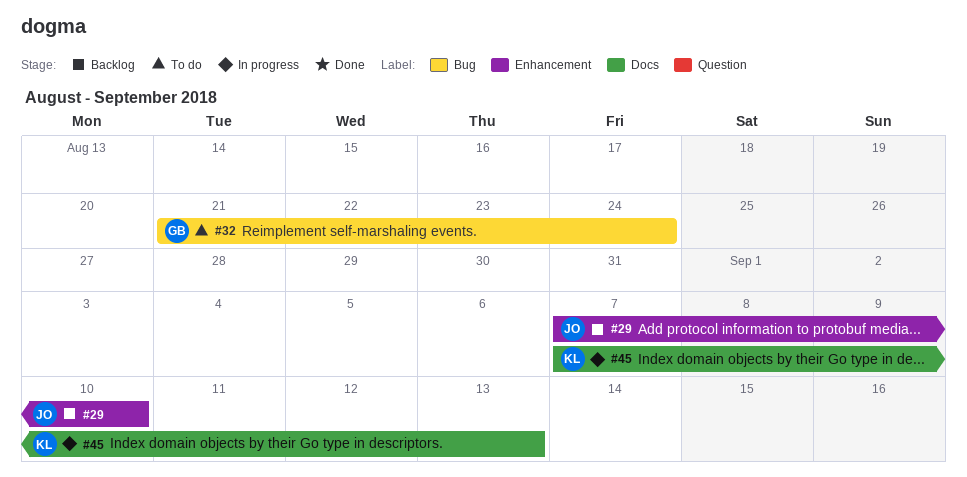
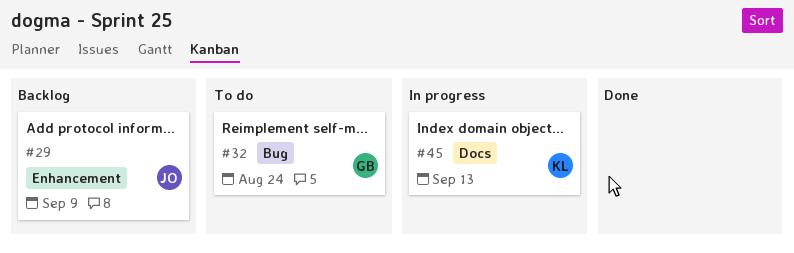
#29, due: Sep 10 -> Sep 9

